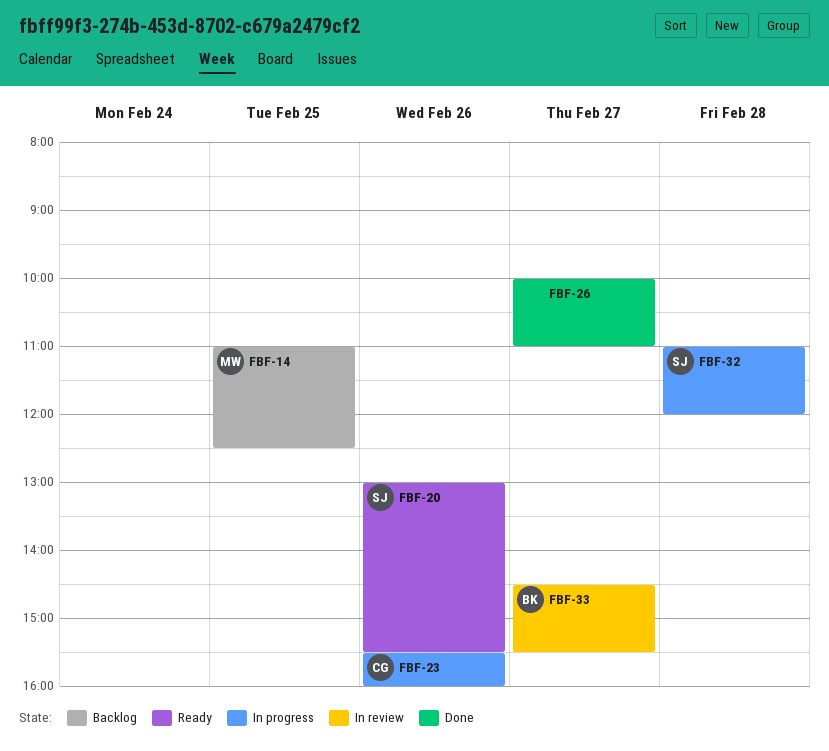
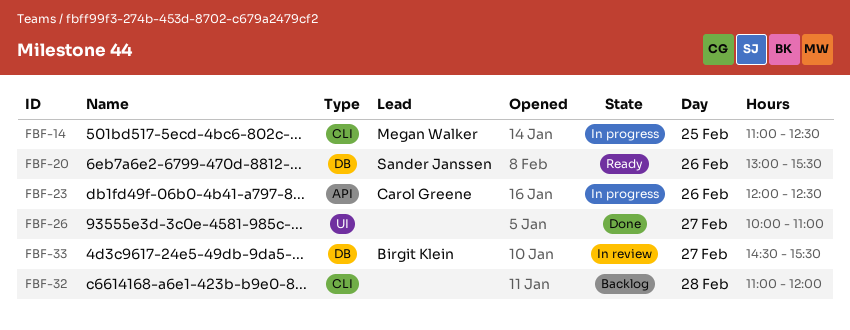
FBF-14, status: Backlog -> In progress
FBF-23, begins: 15:30 -> 12:00
FBF-23, ends: 16:00 -> 12:30
FBF-32, status: In progress -> Backlog
FBF-32, owner: Sander Janssen -> none

